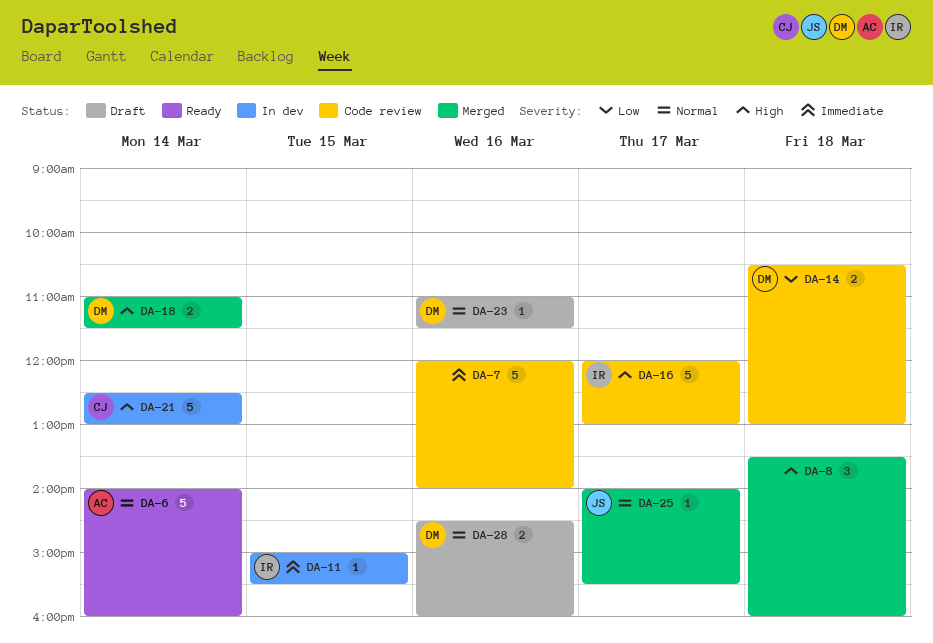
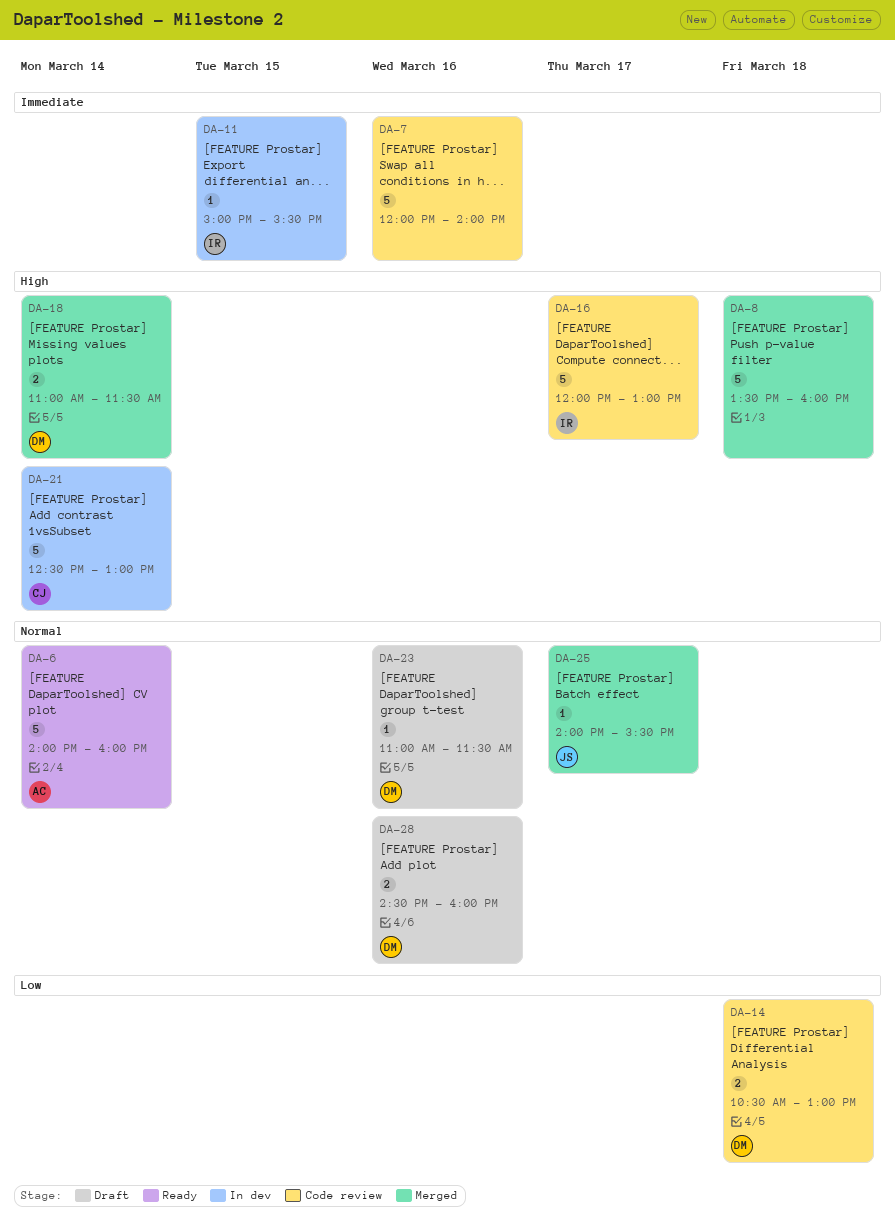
DA-8, estimate: 3 -> 5

